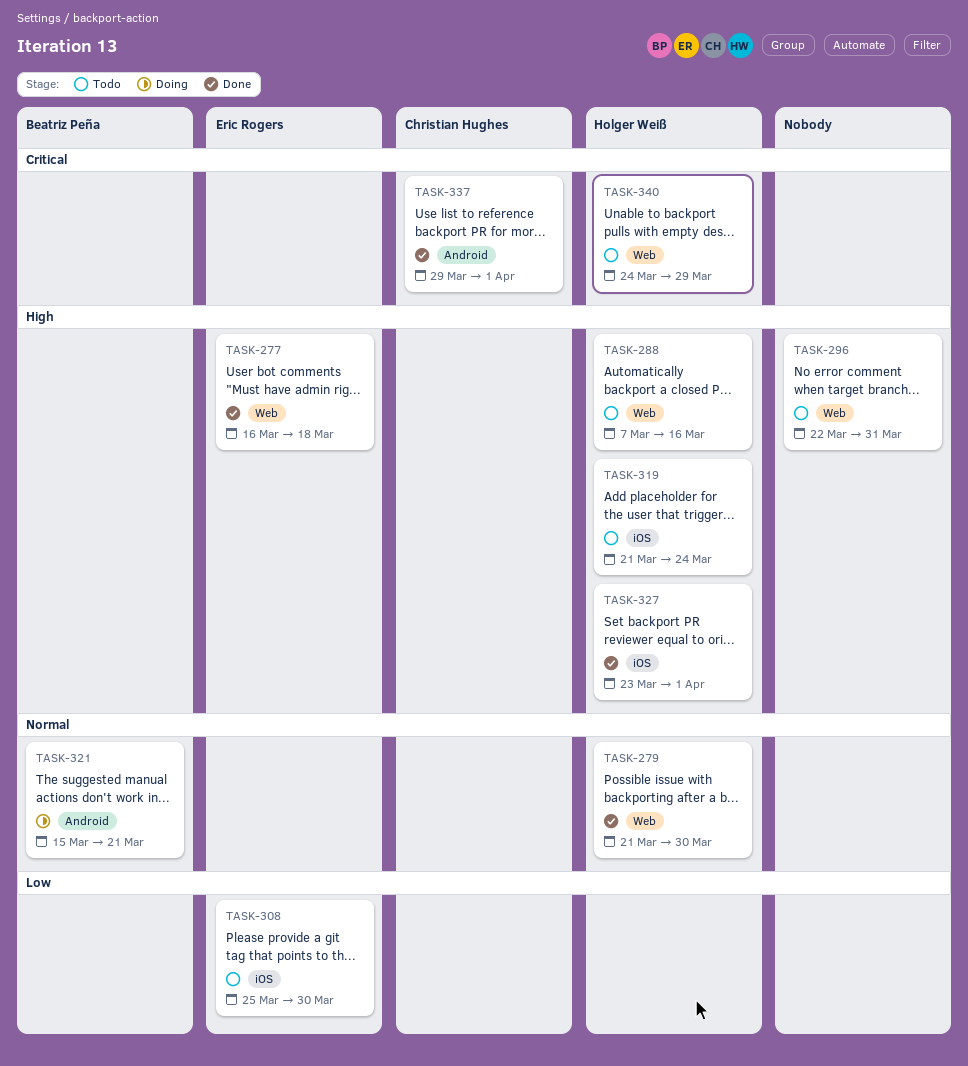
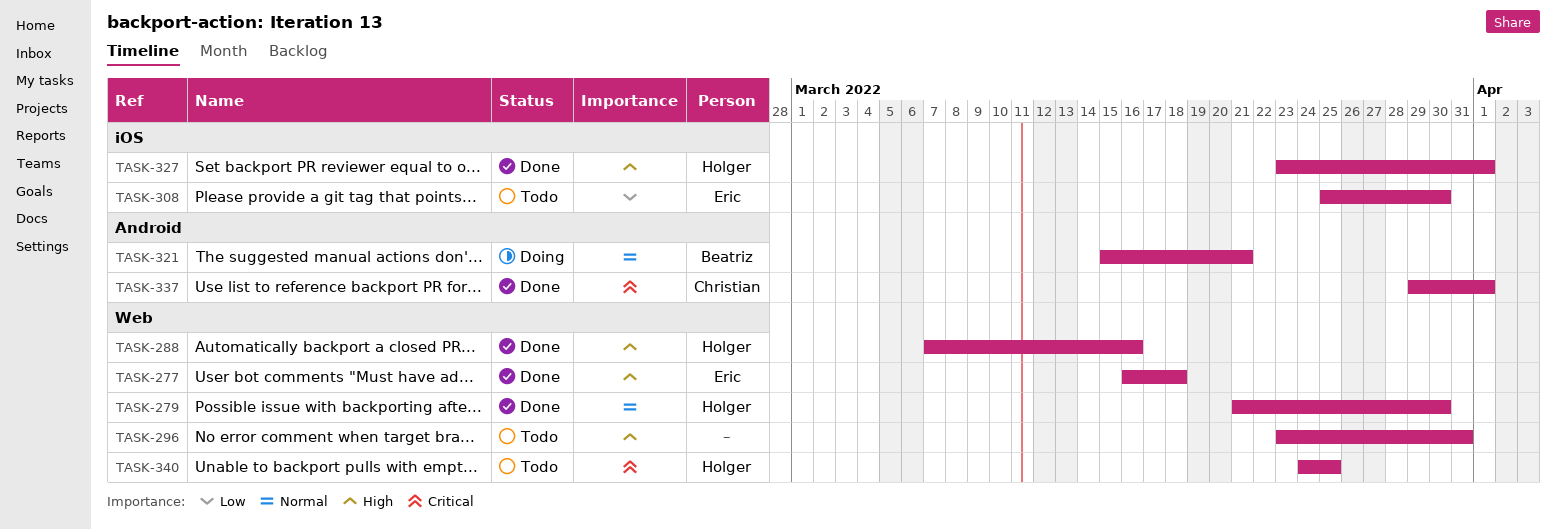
TASK-288, status: Todo -> Done
TASK-296, start: Mar 22 -> Mar 23
TASK-319: present -> none
TASK-340, due: Mar 29 -> Mar 25

